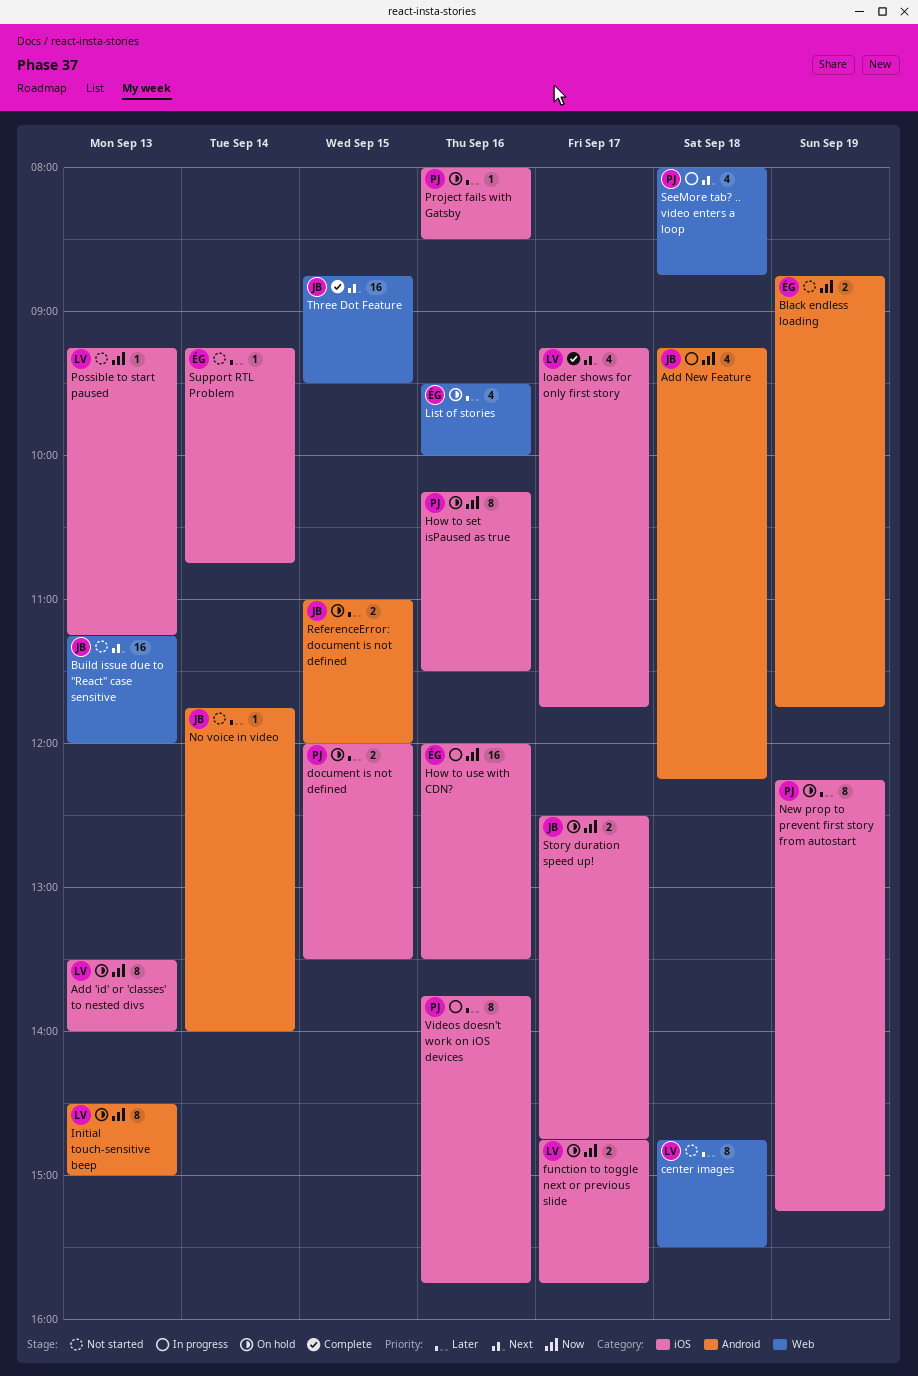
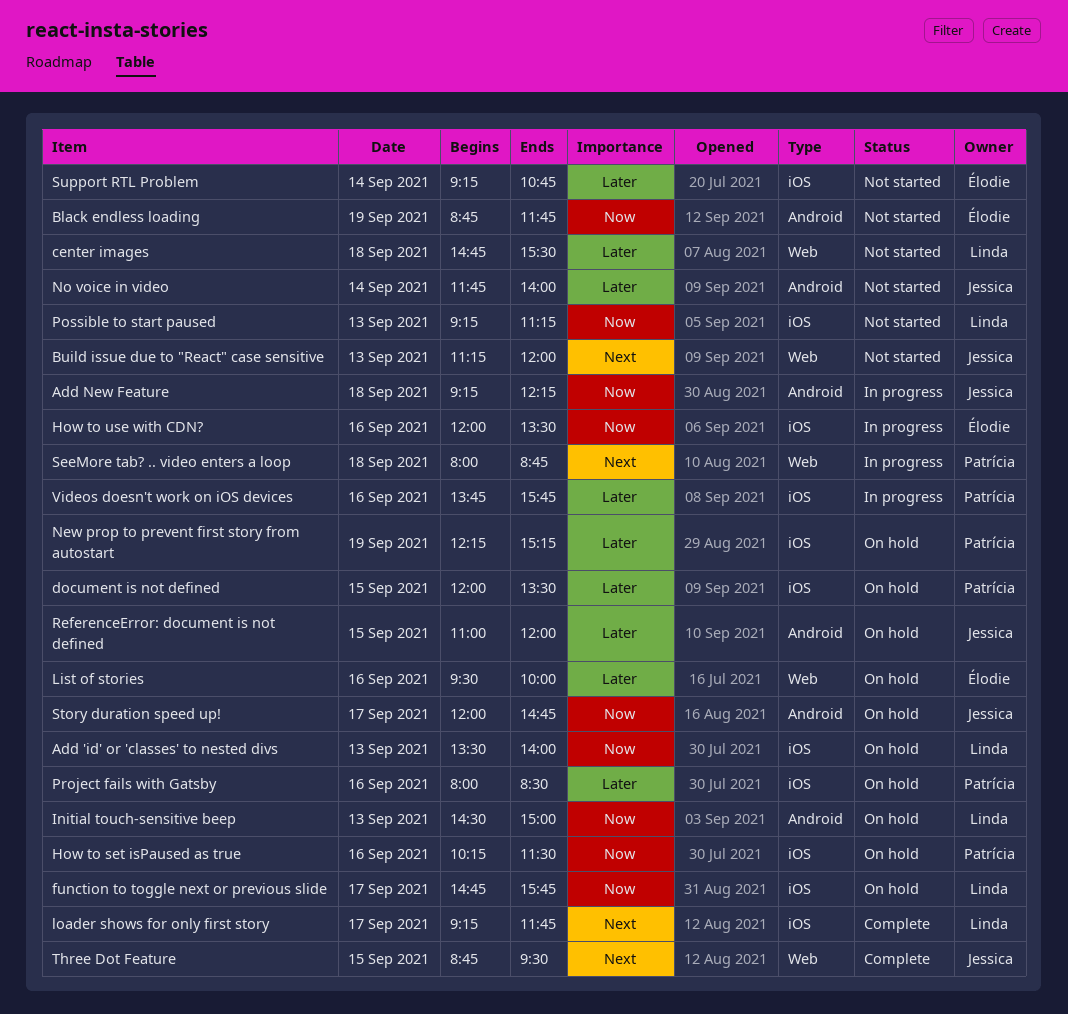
Story duration speed up!, label: iOS -> Android
Story duration speed up!, begins: 12:30 -> 12:00

